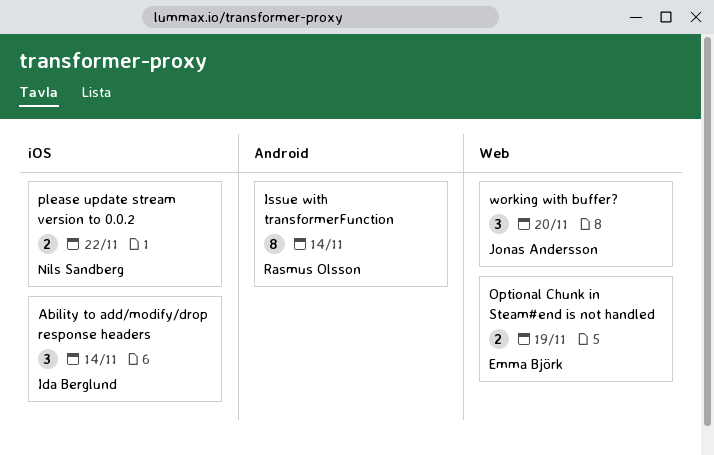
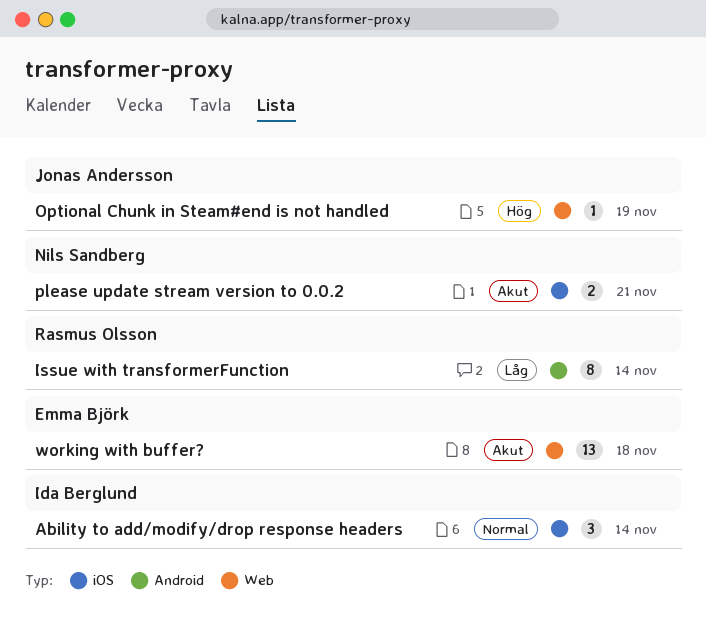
Optional Chunk in Steam#end is not handled, owner: Emma Björk -> Jonas Andersson
Optional Chunk in Steam#end is not handled, estimate: 2 -> 1
please update stream version to 0.0.2, due: Nov 22 -> Nov 21
working with buffer?, owner: Jonas Andersson -> Emma Björk
working with buffer?, estimate: 3 -> 13
working with buffer?, due: Nov 20 -> Nov 18

